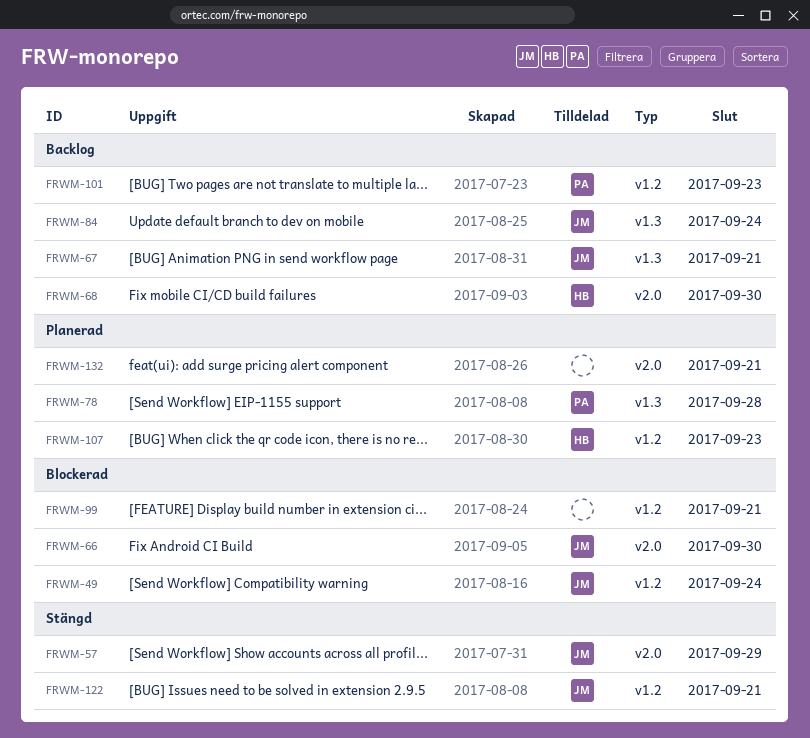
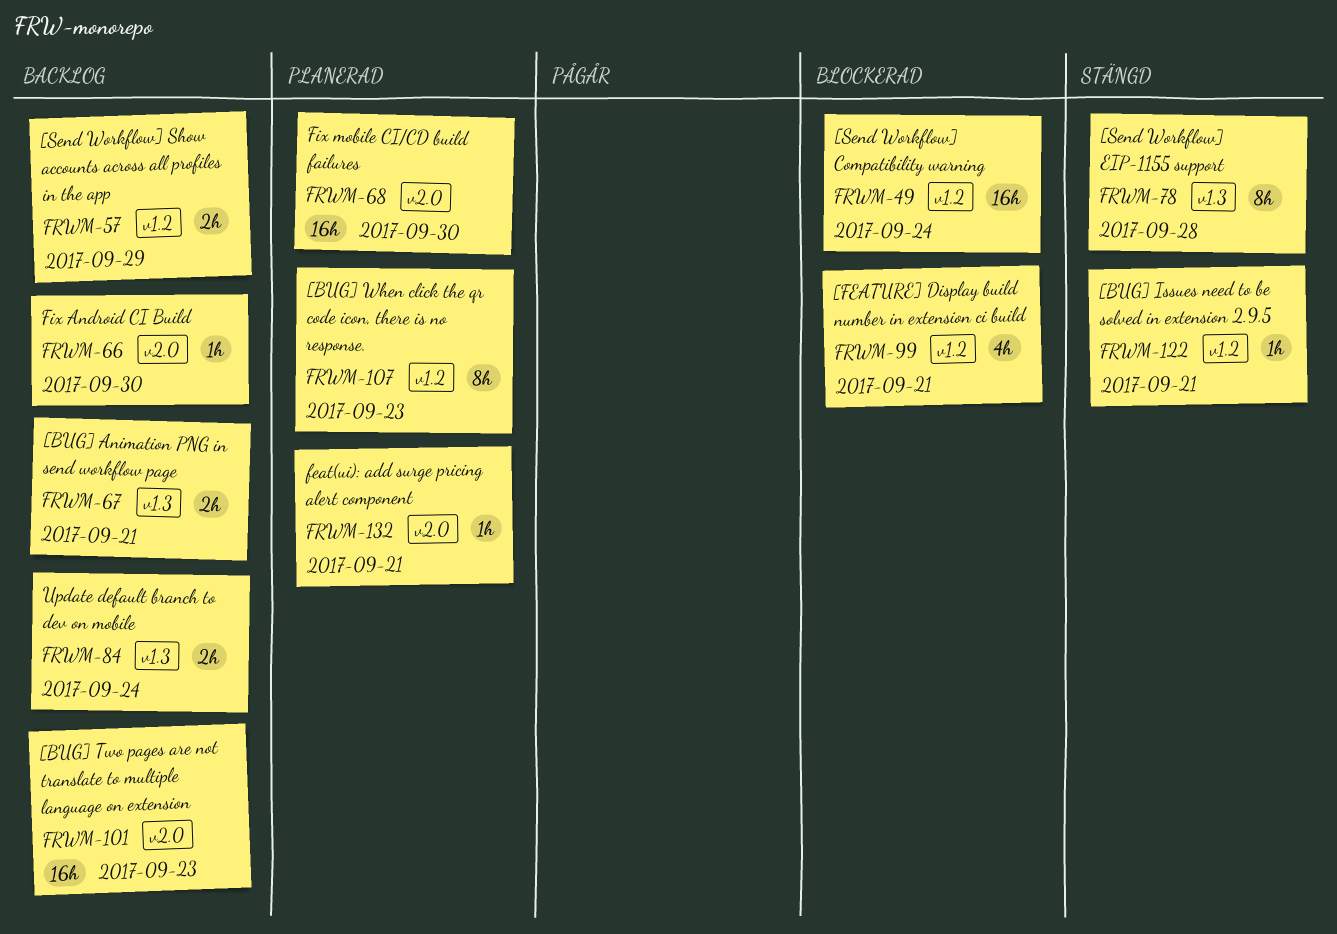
FRWM-57, status: Stängd -> Backlog
FRWM-57, label: v2.0 -> v1.2
FRWM-66, status: Blockerad -> Backlog
FRWM-68, status: Backlog -> Planerad
FRWM-78, status: Planerad -> Stängd
FRWM-101, label: v1.2 -> v2.0

